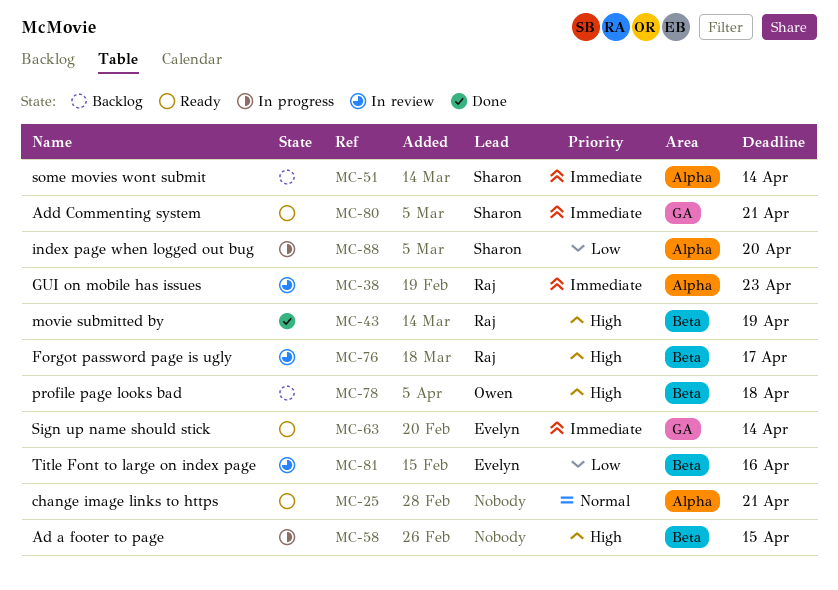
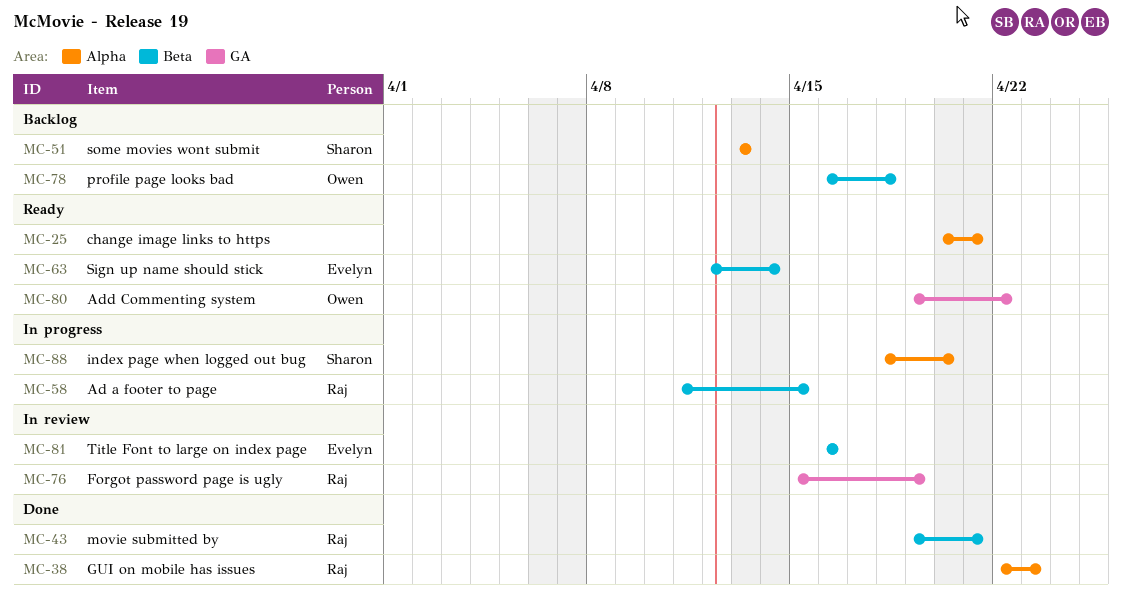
MC-38, status: In review -> Done
MC-43, due: Apr 19 -> Apr 21
MC-51, due: Apr 14 -> Apr 13
MC-58, owner: none -> Raj
MC-63, label: GA -> Beta
MC-76, label: Beta -> GA
MC-76, due: Apr 17 -> Apr 19
MC-80, owner: Sharon -> Owen
MC-80, due: Apr 21 -> Apr 22

